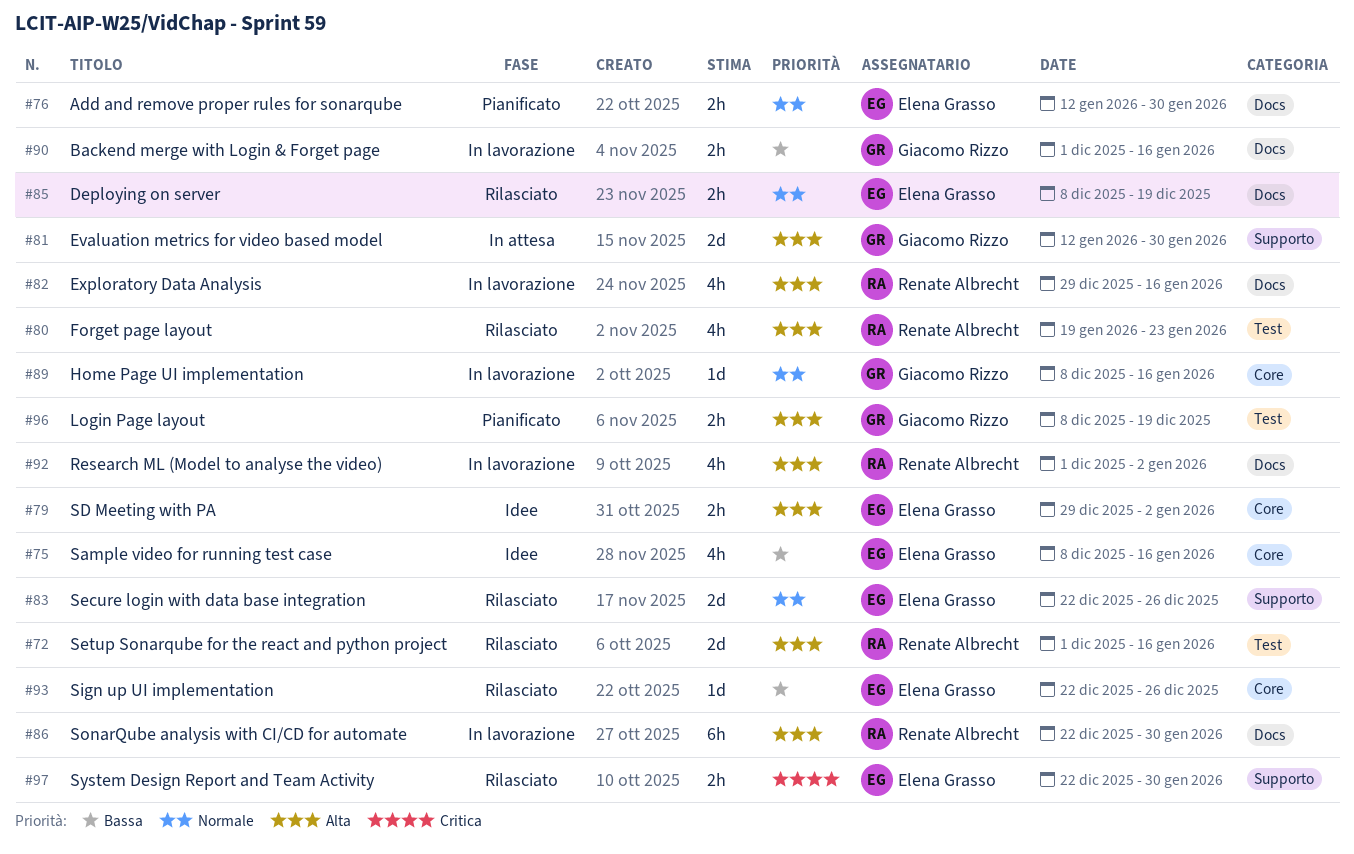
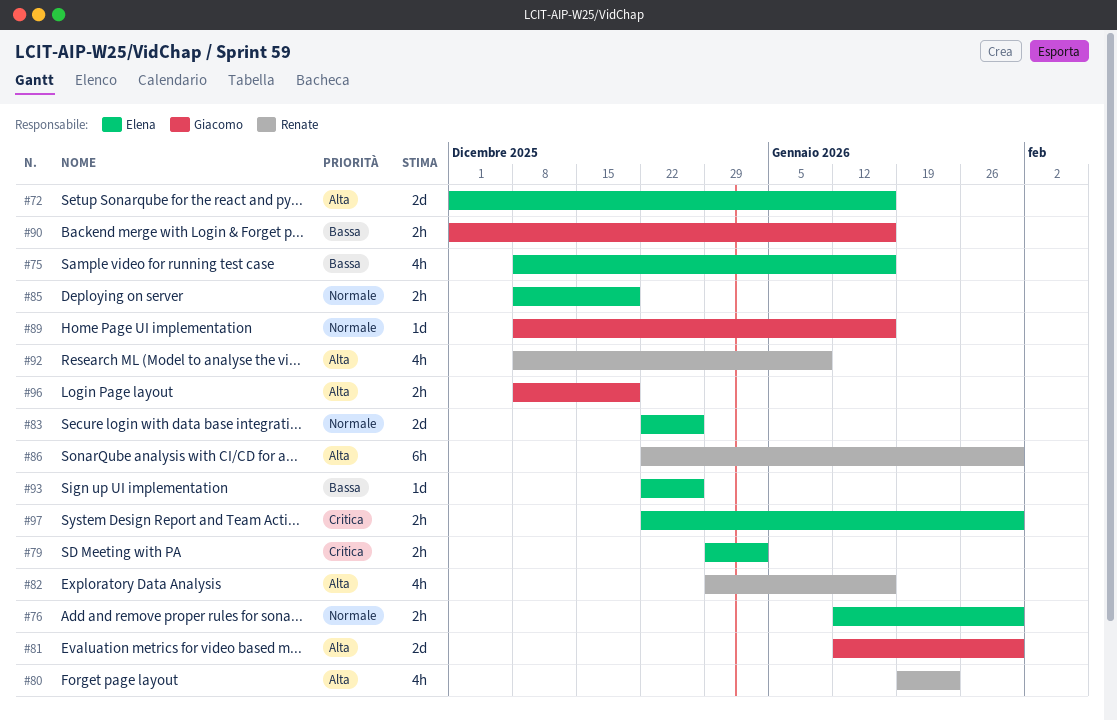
#72, owner: Renate Albrecht -> Elena Grasso
#79, priority: Alta -> Critica
#92, start: Dec 1 -> Dec 8
#92, due: Jan 2 -> Jan 9

